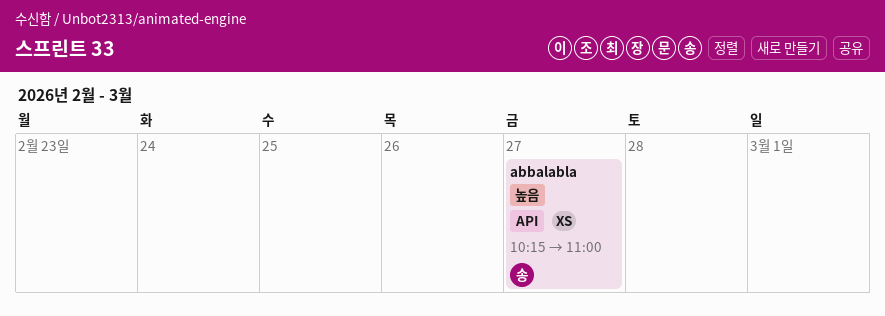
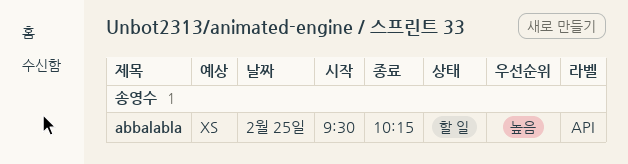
abbalabla, day: Feb 27 -> Feb 25
abbalabla, begins: 10:15 -> 09:30
abbalabla, ends: 11:00 -> 10:15

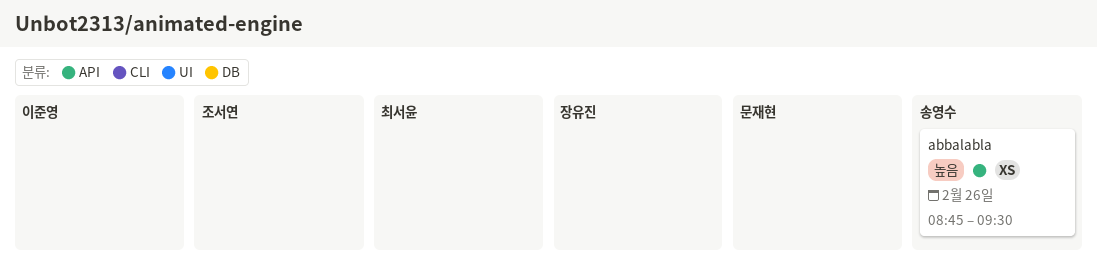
abbalabla, day: Feb 25 -> Feb 26
abbalabla, begins: 09:30 -> 08:45
abbalabla, ends: 10:15 -> 09:30

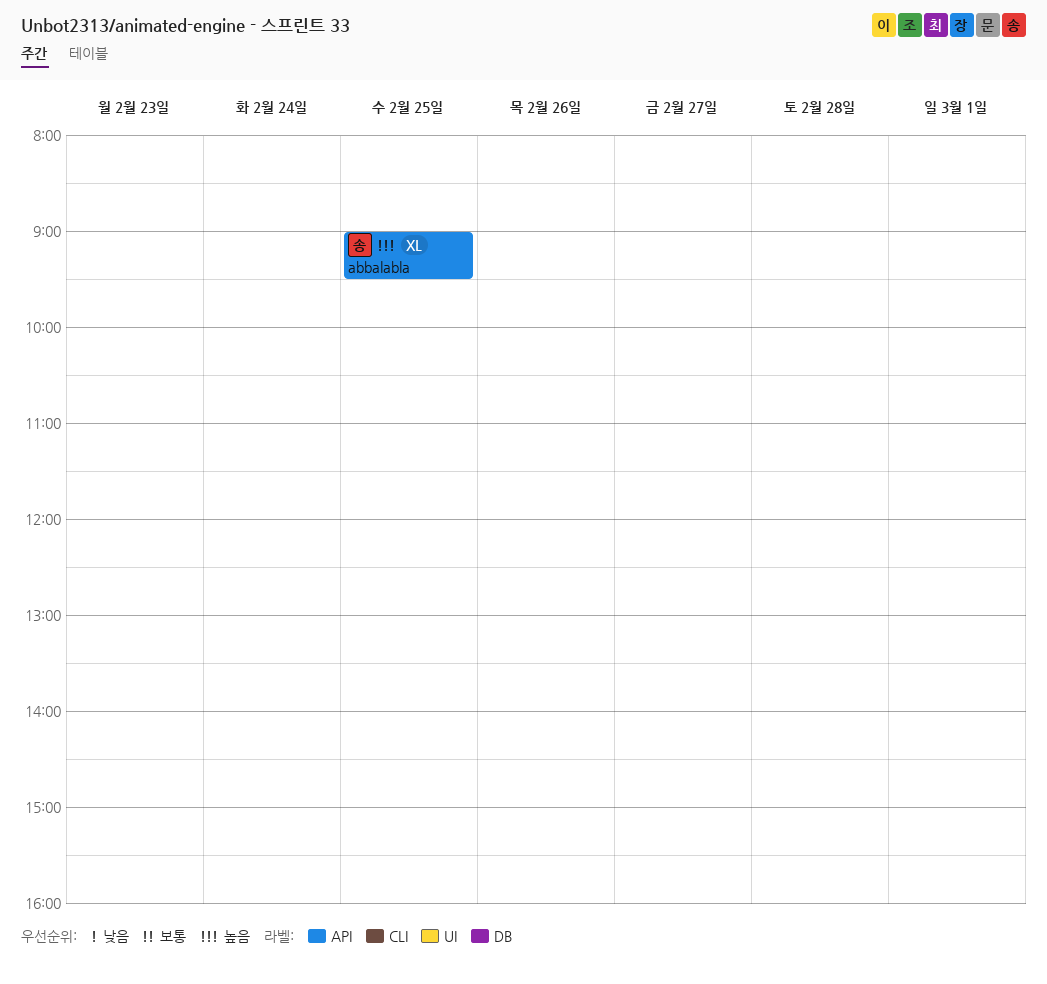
abbalabla, estimate: XS -> XL
abbalabla, day: Feb 26 -> Feb 25
abbalabla, begins: 08:45 -> 09:00

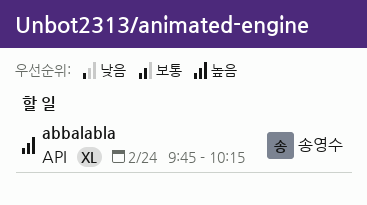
abbalabla, day: Feb 25 -> Feb 24
abbalabla, begins: 09:00 -> 09:45
abbalabla, ends: 09:30 -> 10:15

